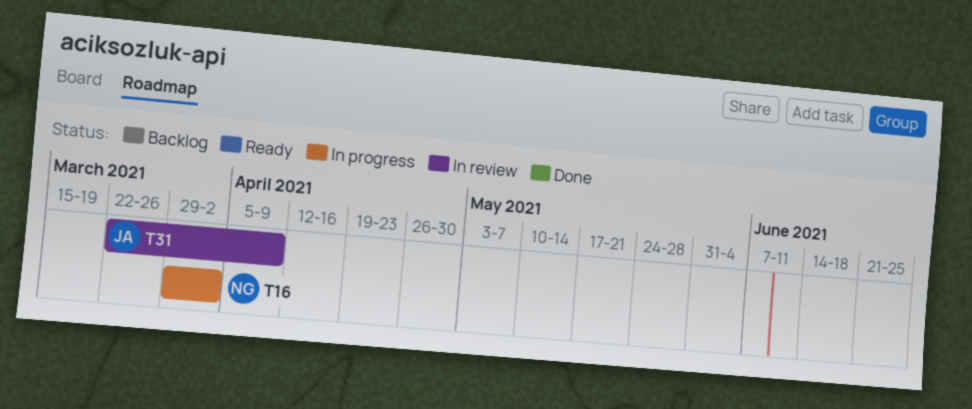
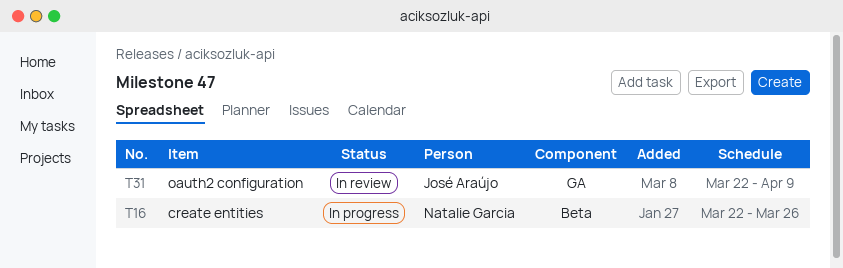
T16, start: Mar 29 -> Mar 22
T16, due: Apr 2 -> Mar 26

